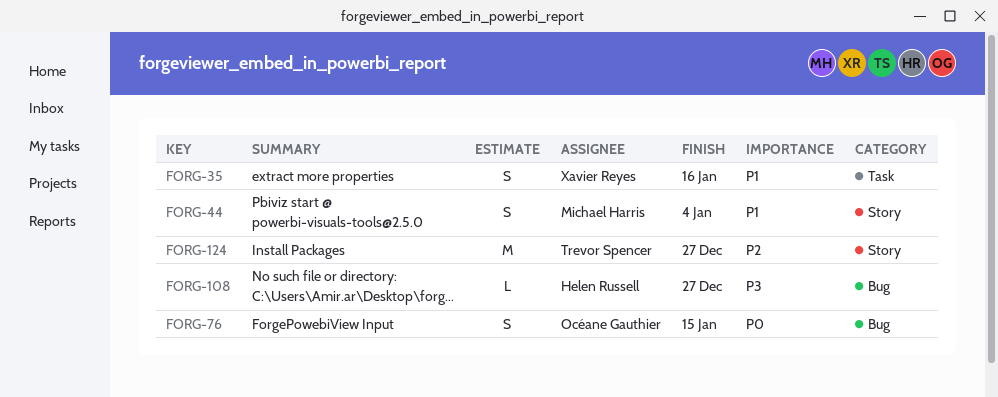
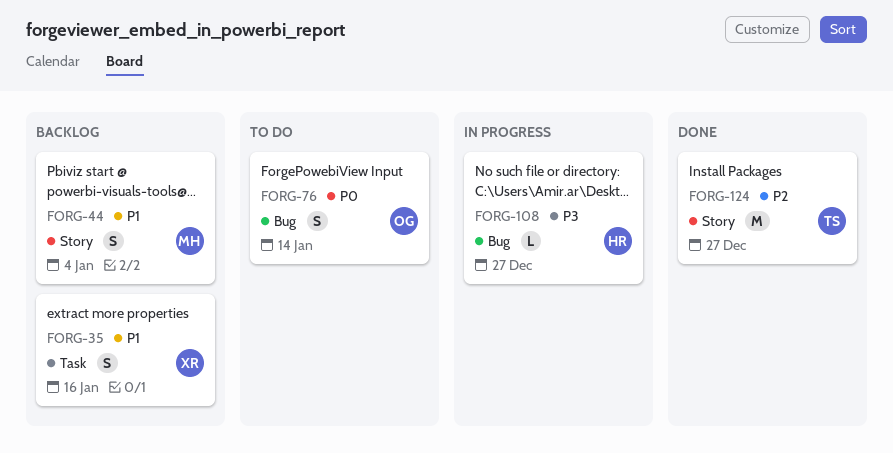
FORG-76, due: Jan 15 -> Jan 14

